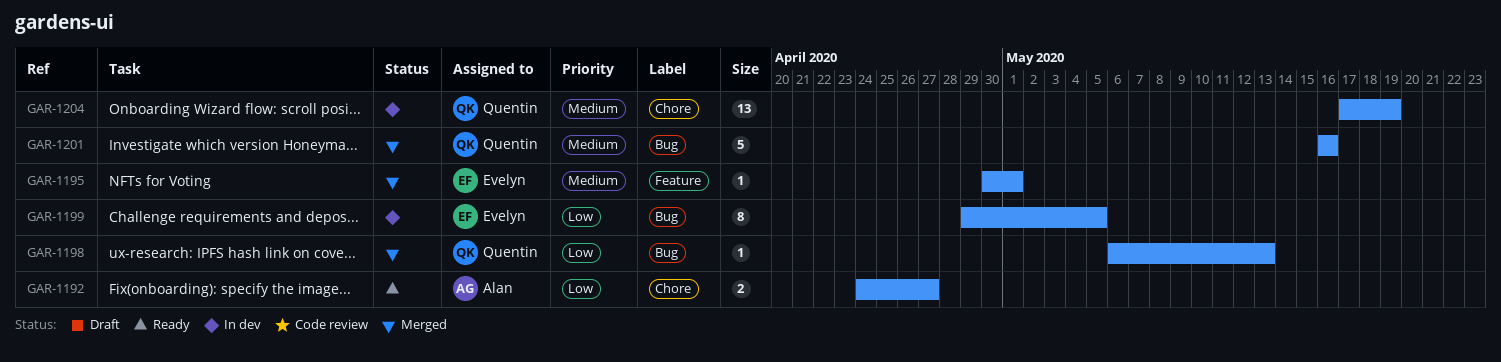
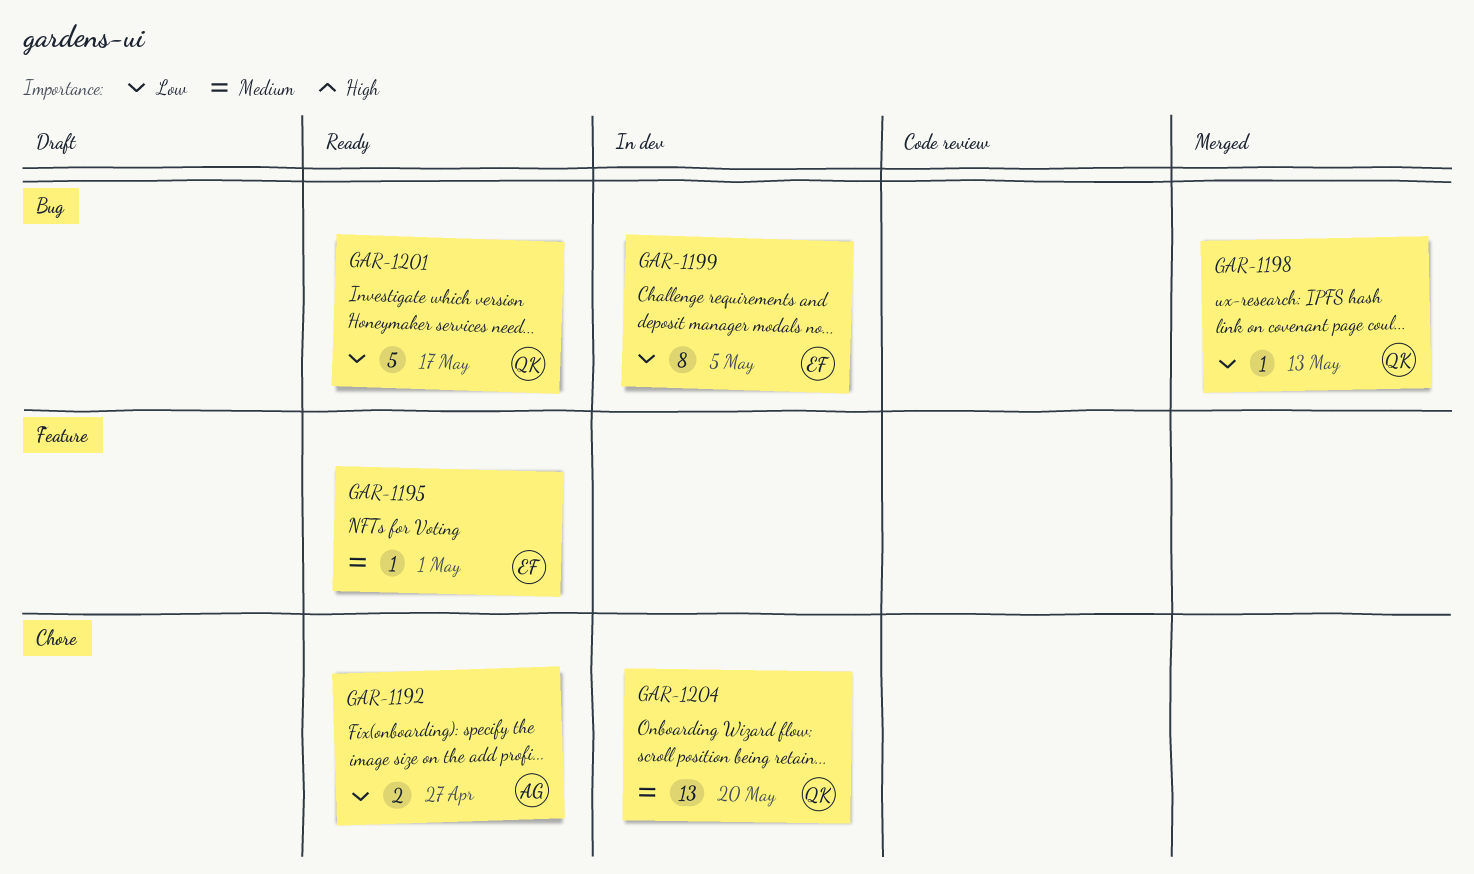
GAR-1195, status: Merged -> Ready
GAR-1201, status: Merged -> Ready
GAR-1201, priority: Medium -> Low
GAR-1201, due: May 16 -> May 17
GAR-1204, due: May 19 -> May 20

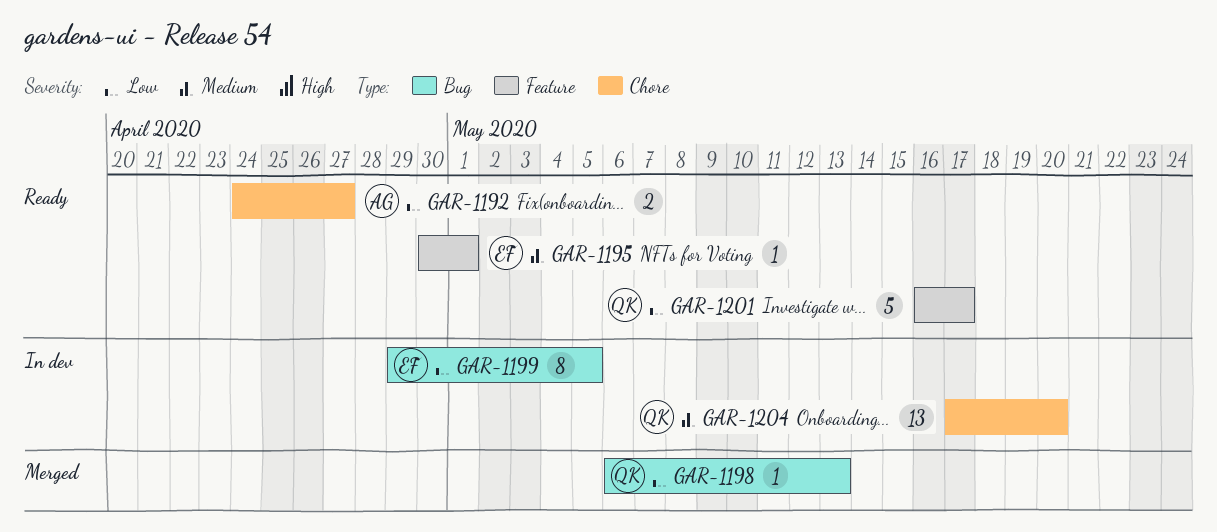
GAR-1201, label: Bug -> Feature

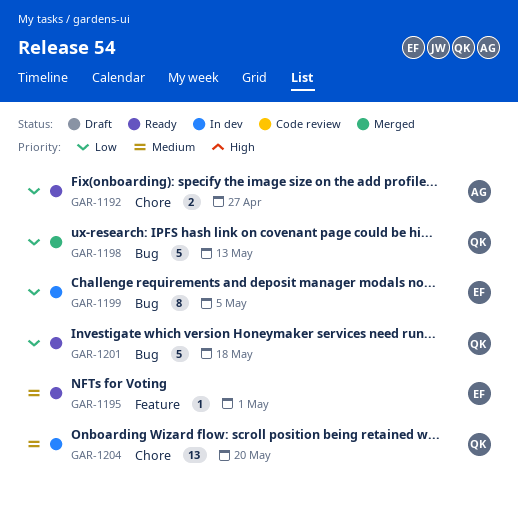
GAR-1198, estimate: 1 -> 5
GAR-1201, label: Feature -> Bug
GAR-1201, due: May 17 -> May 18

